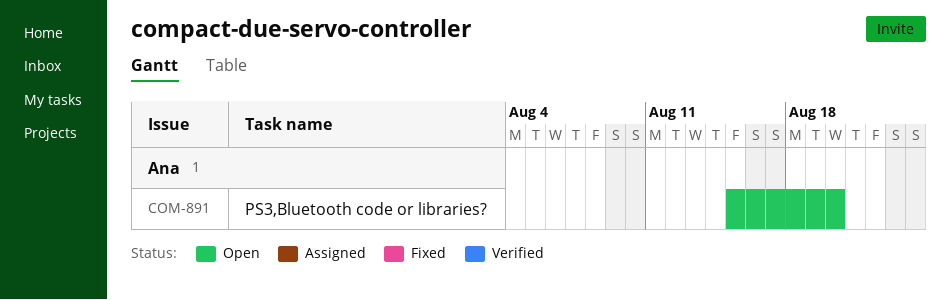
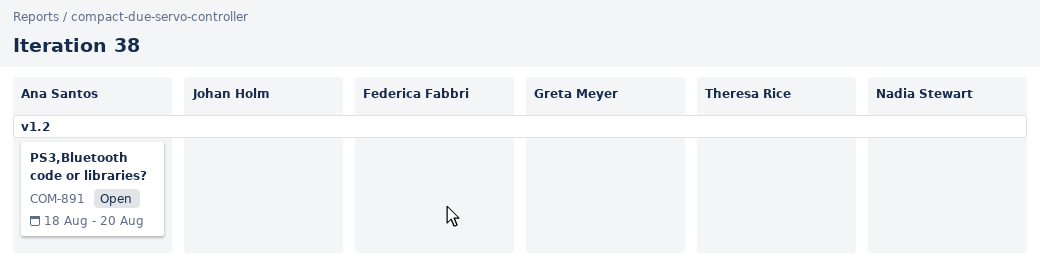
COM-891, start: Aug 15 -> Aug 18

